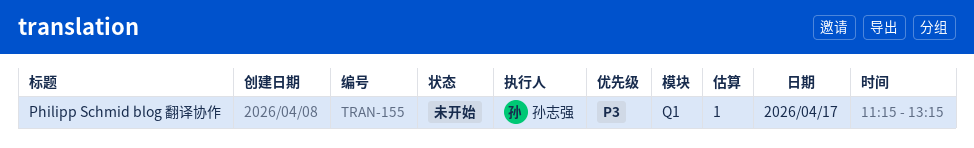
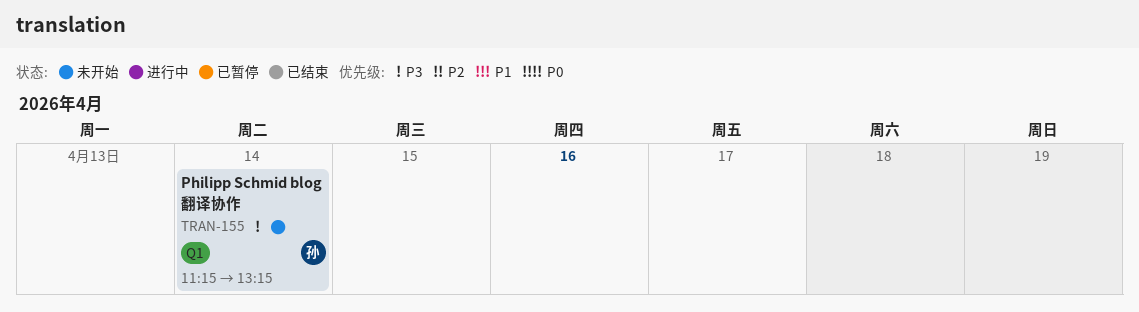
TRAN-155, day: Apr 17 -> Apr 14

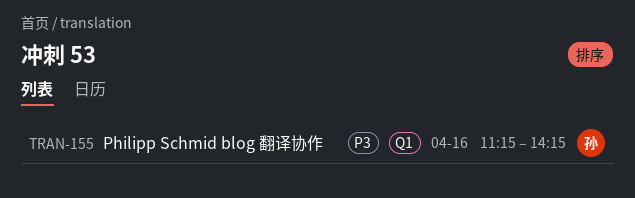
TRAN-155, day: Apr 14 -> Apr 16
TRAN-155, ends: 13:15 -> 14:15

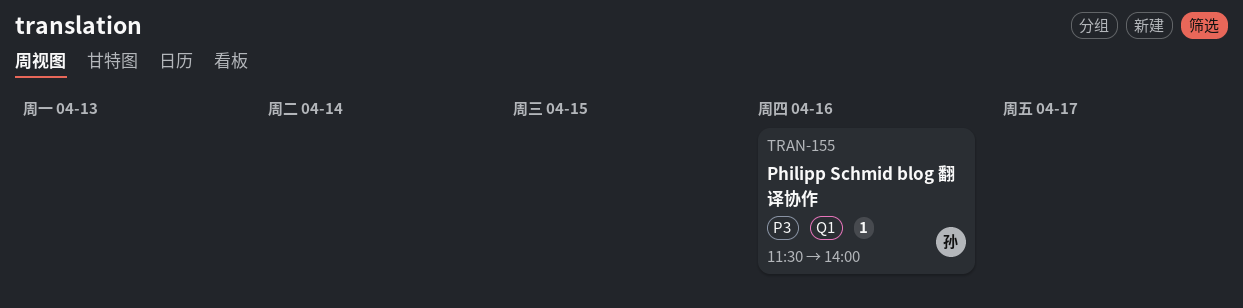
TRAN-155, begins: 11:15 -> 11:30
TRAN-155, ends: 14:15 -> 14:00

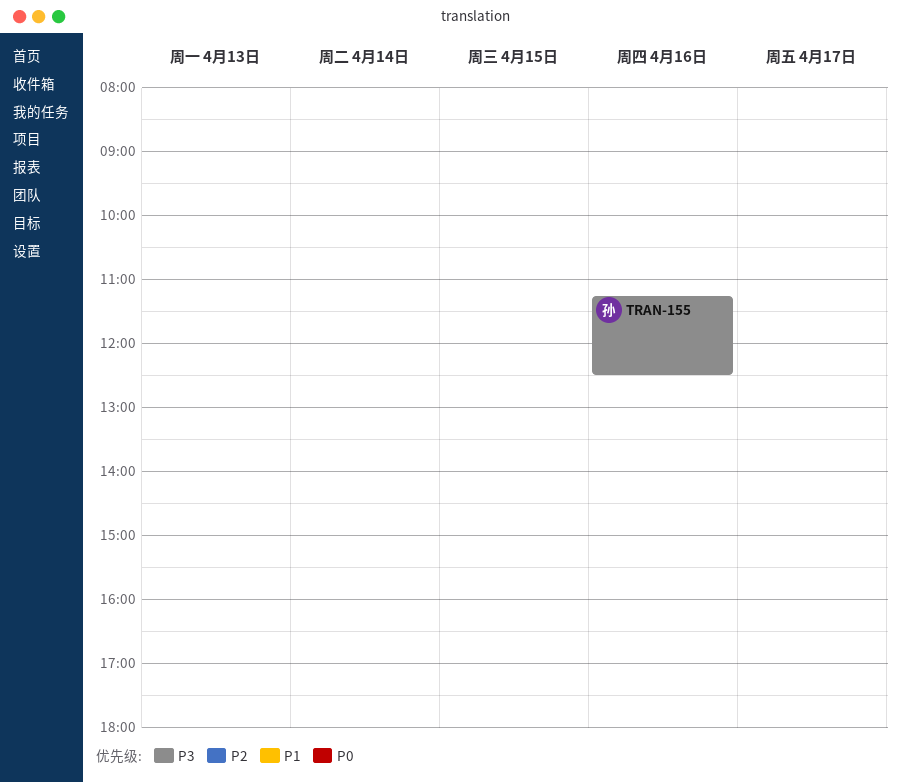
TRAN-155, begins: 11:30 -> 11:15
TRAN-155, ends: 14:00 -> 12:30

